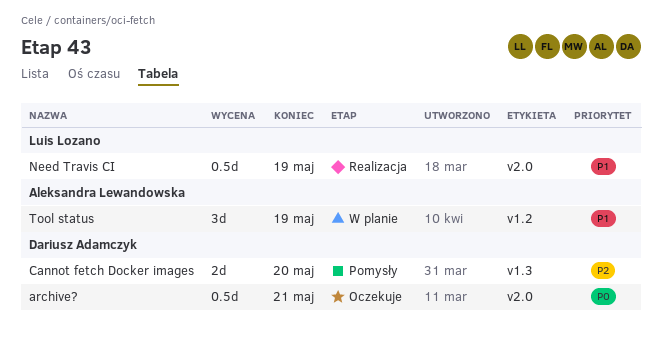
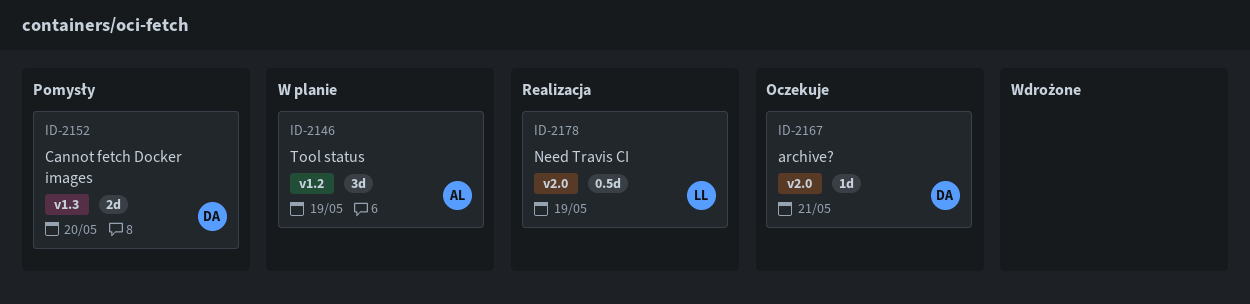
archive?, estimate: 0.5d -> 1d

